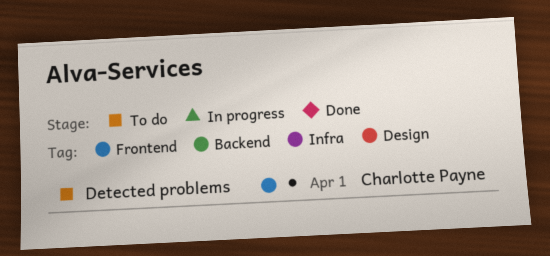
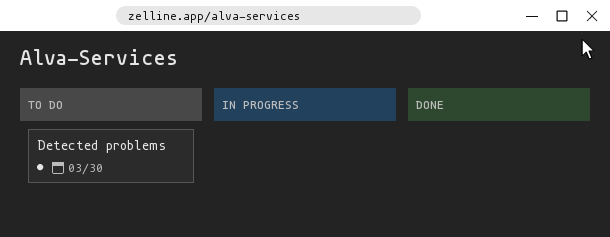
Detected problems, due: Apr 1 -> Mar 30

